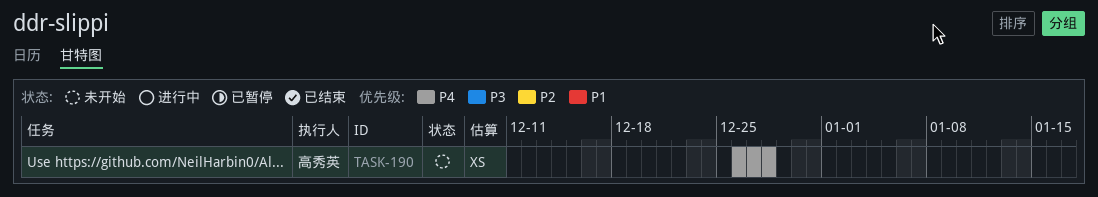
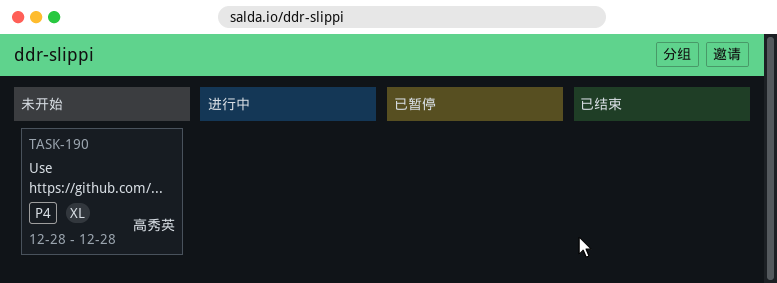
TASK-190, estimate: XS -> XL
TASK-190, start: Dec 26 -> Dec 28

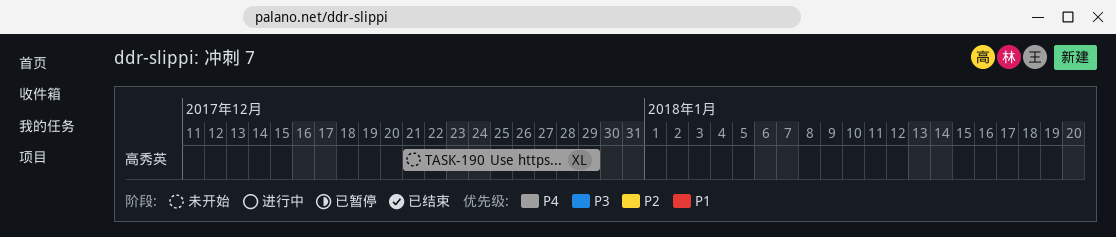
TASK-190, start: Dec 28 -> Dec 21
TASK-190, due: Dec 28 -> Dec 29

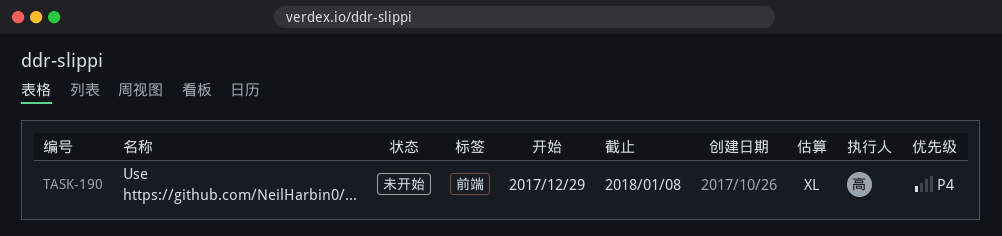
TASK-190, start: Dec 21 -> Dec 29
TASK-190, due: Dec 29 -> Jan 8

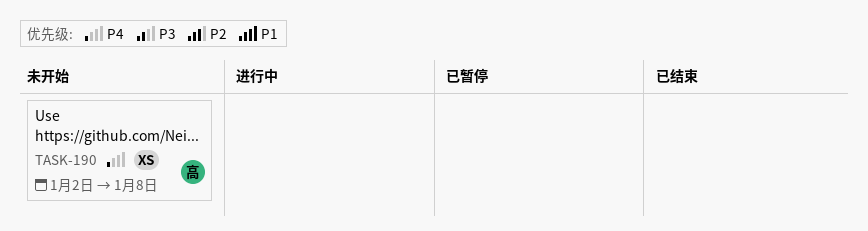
TASK-190, estimate: XL -> XS
TASK-190, start: Dec 29 -> Jan 2

